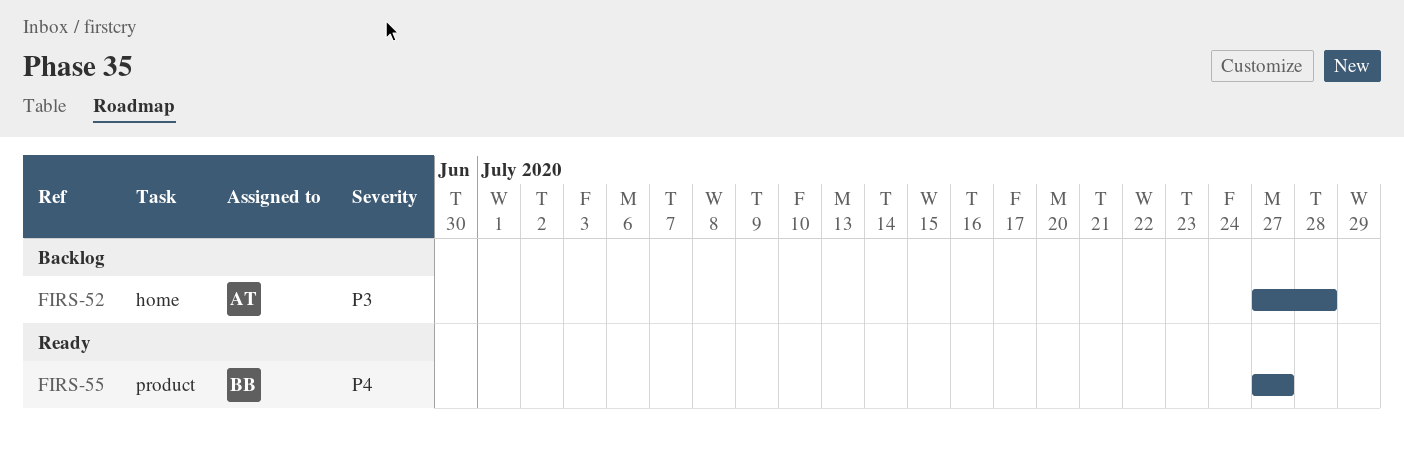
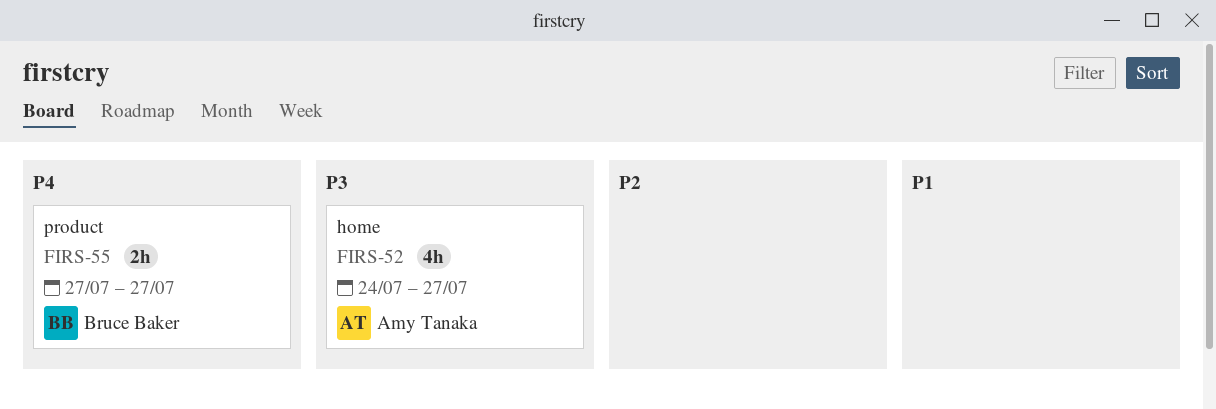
FIRS-52, start: Jul 27 -> Jul 24
FIRS-52, due: Jul 28 -> Jul 27

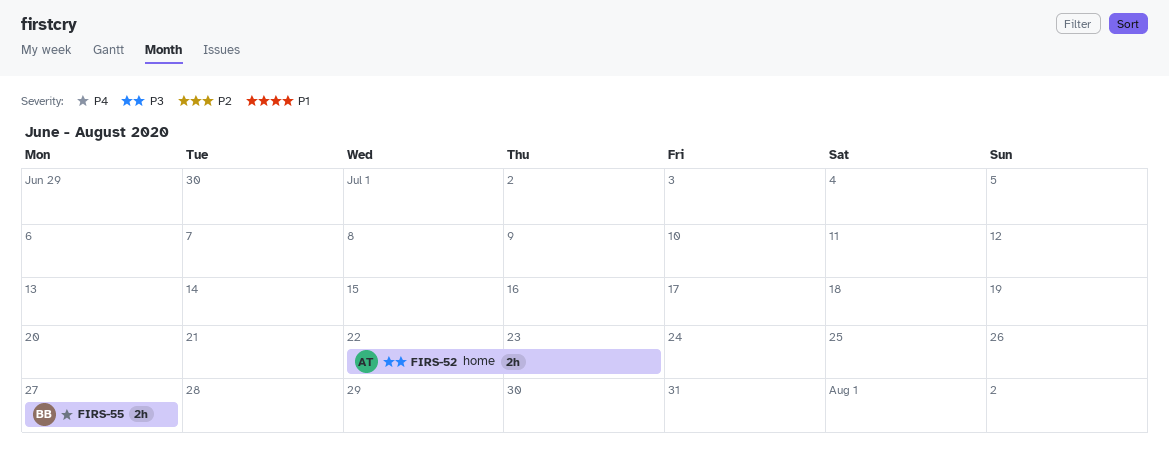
FIRS-52, estimate: 4h -> 2h
FIRS-52, start: Jul 24 -> Jul 22
FIRS-52, due: Jul 27 -> Jul 23

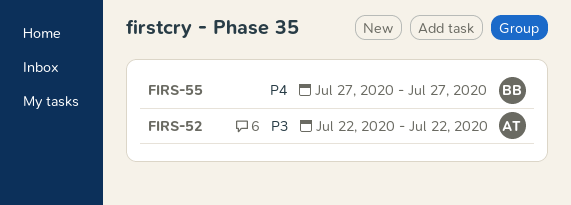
FIRS-52, due: Jul 23 -> Jul 22

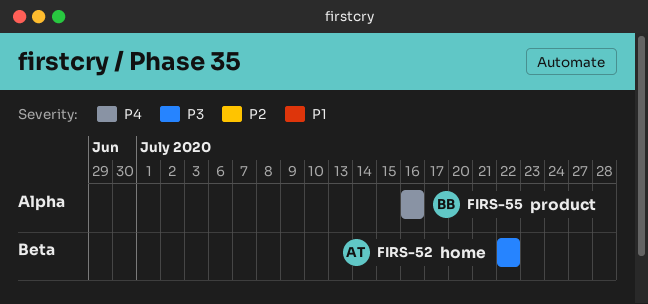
FIRS-55, start: Jul 27 -> Jul 16
FIRS-55, due: Jul 27 -> Jul 16

